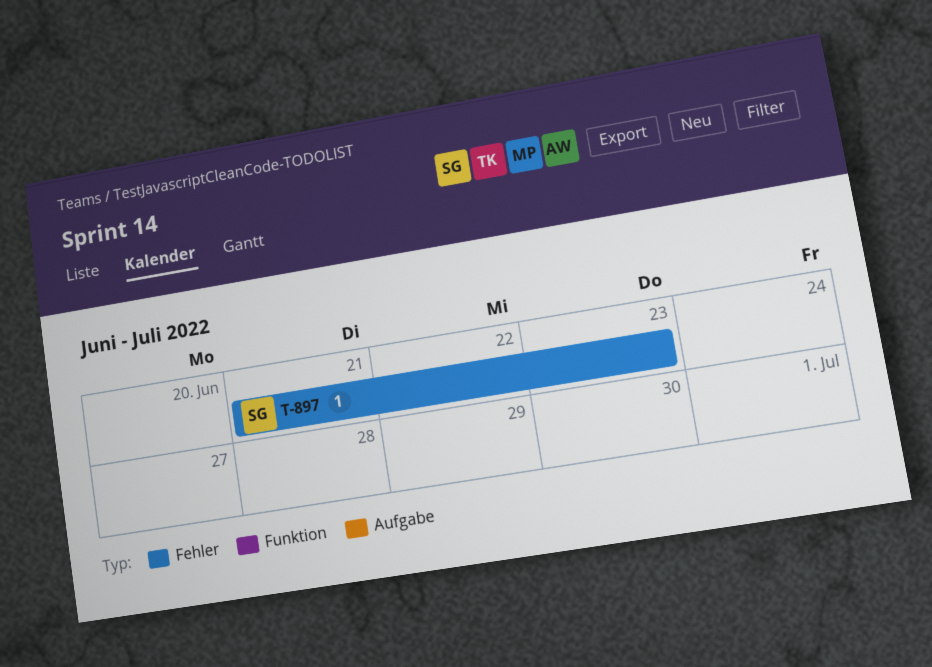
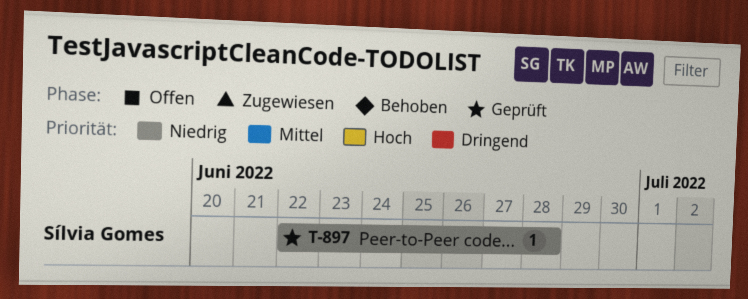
T-897, start: Jun 21 -> Jun 22
T-897, due: Jun 23 -> Jun 28

